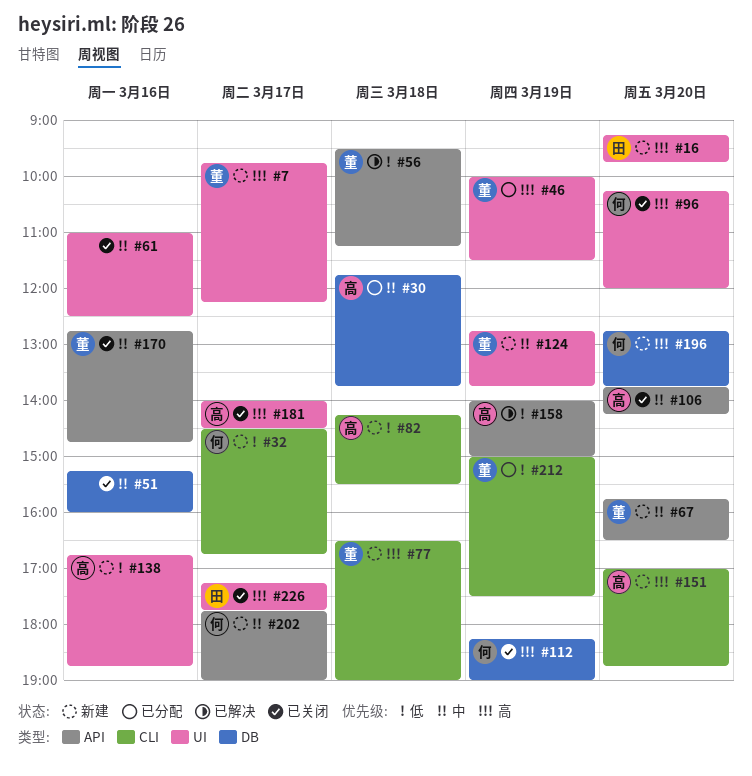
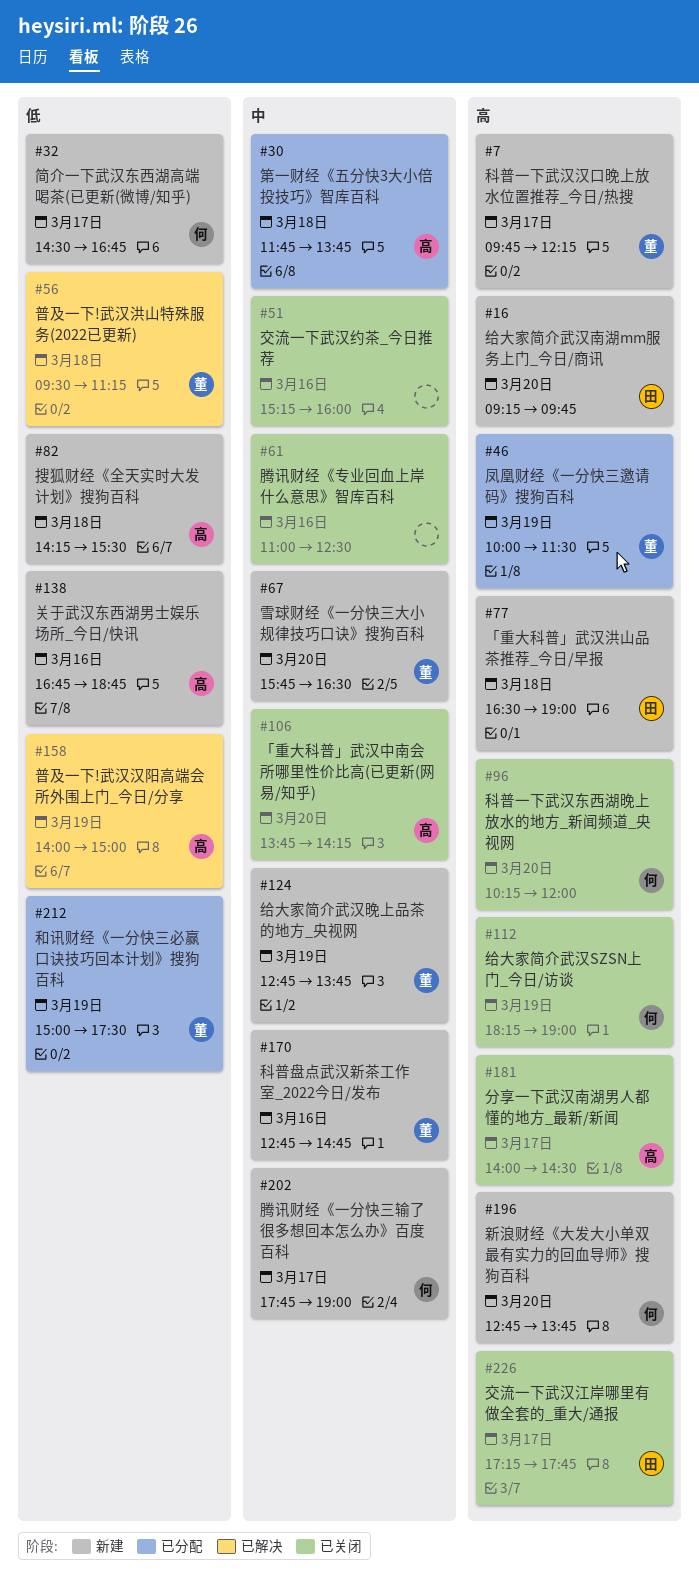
#77, owner: 董 -> 田
#151: present -> none
#170, status: 已关闭 -> 新建

